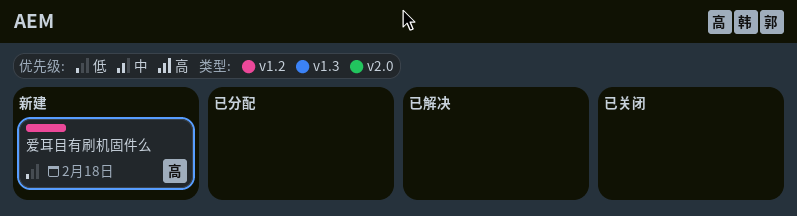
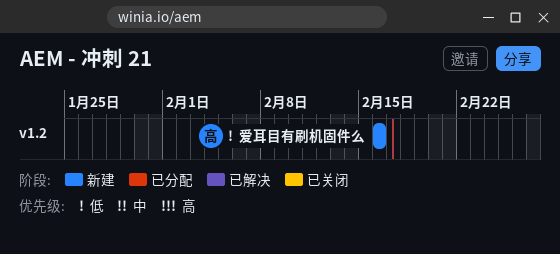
爱耳目有刷机固件么, due: Feb 18 -> Feb 16

